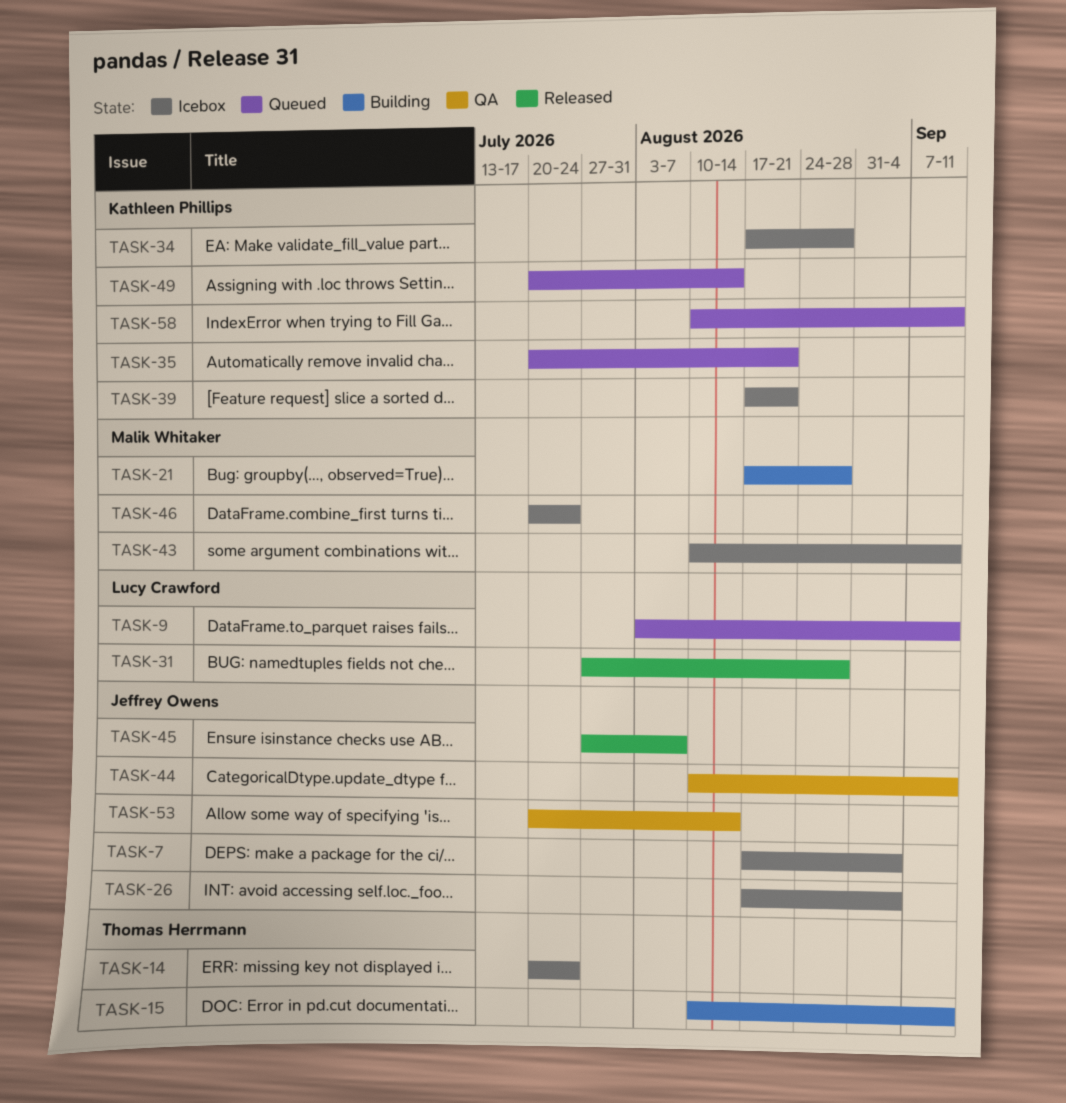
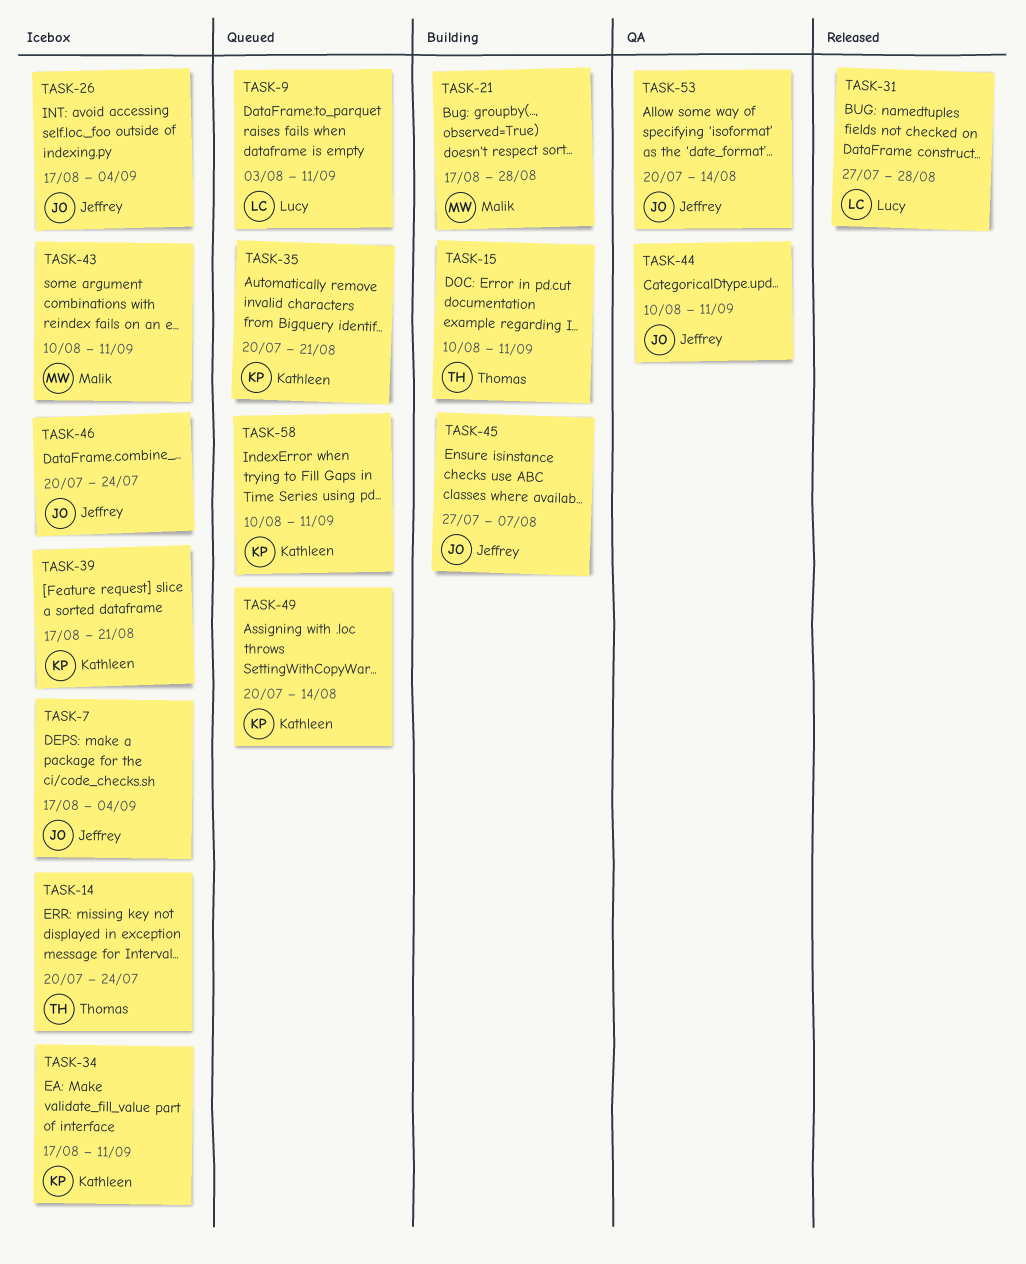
TASK-34, due: Aug 28 -> Sep 11
TASK-45, status: Released -> Building
TASK-46, owner: Malik Whitaker -> Jeffrey Owens

